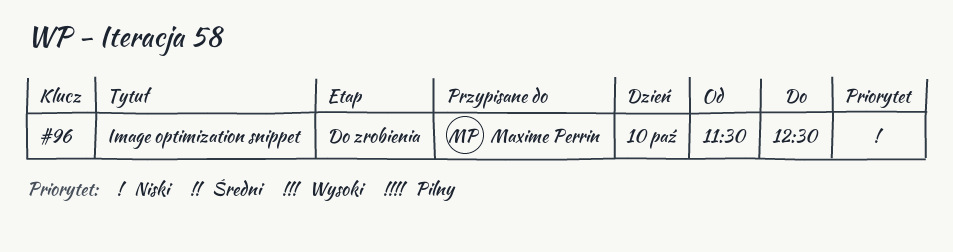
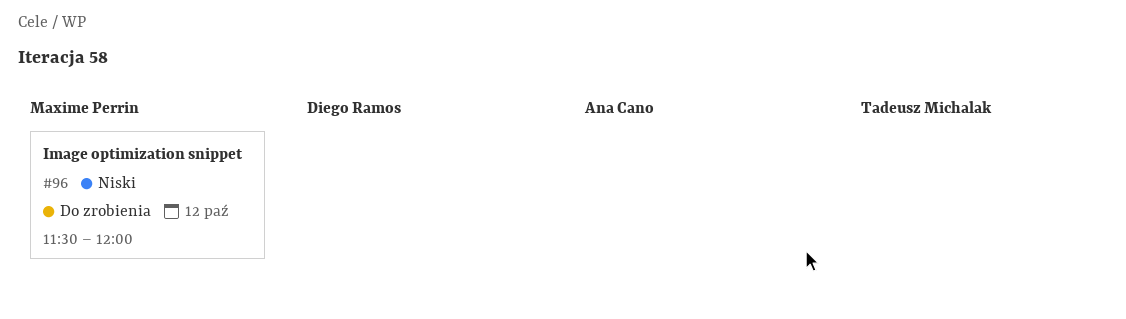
#96, day: Oct 10 -> Oct 12
#96, ends: 12:30 -> 12:00

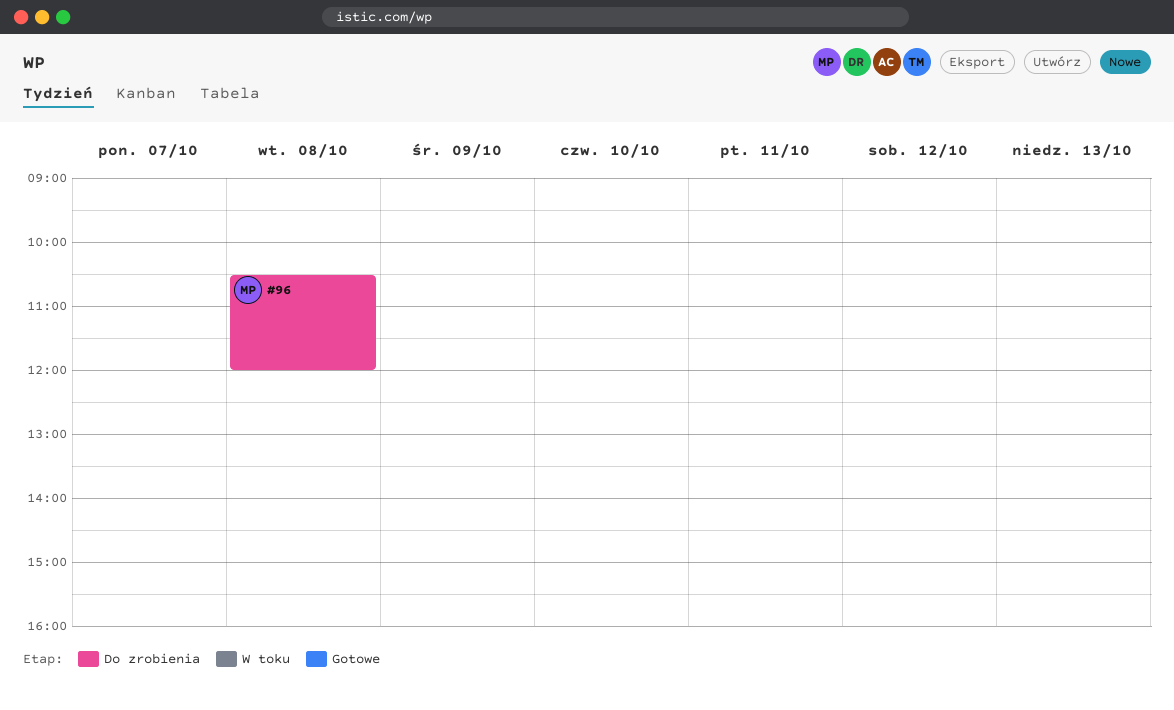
#96, day: Oct 12 -> Oct 8
#96, begins: 11:30 -> 10:30

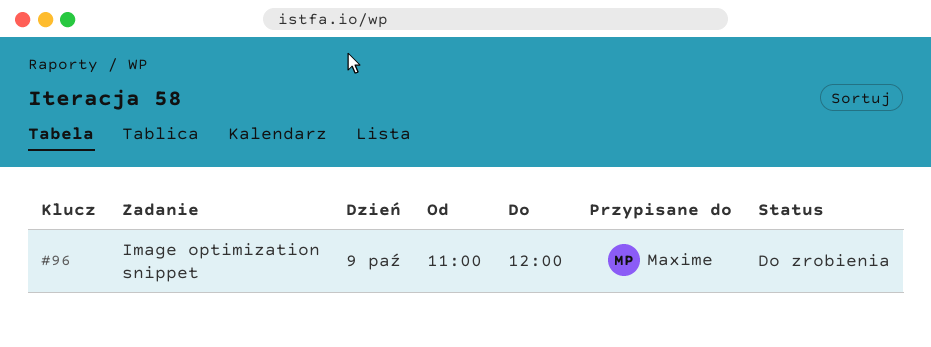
#96, day: Oct 8 -> Oct 9
#96, begins: 10:30 -> 11:00

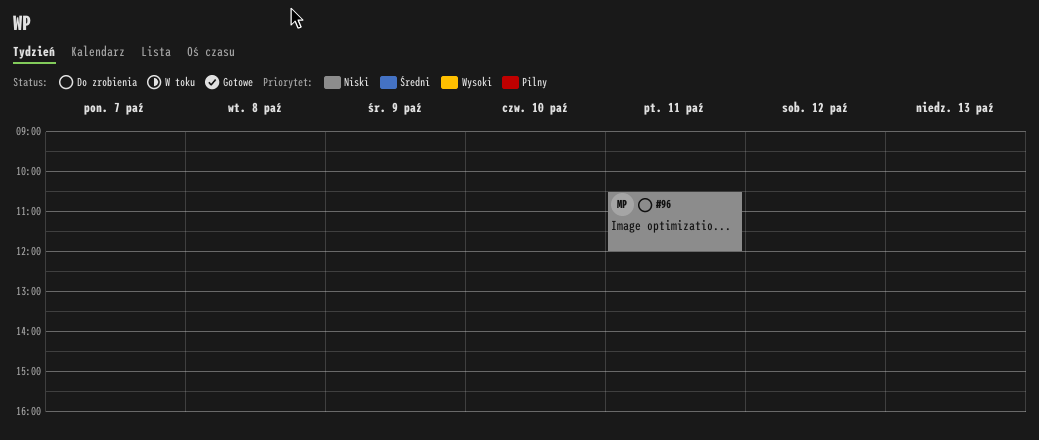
#96, day: Oct 9 -> Oct 11
#96, begins: 11:00 -> 10:30

